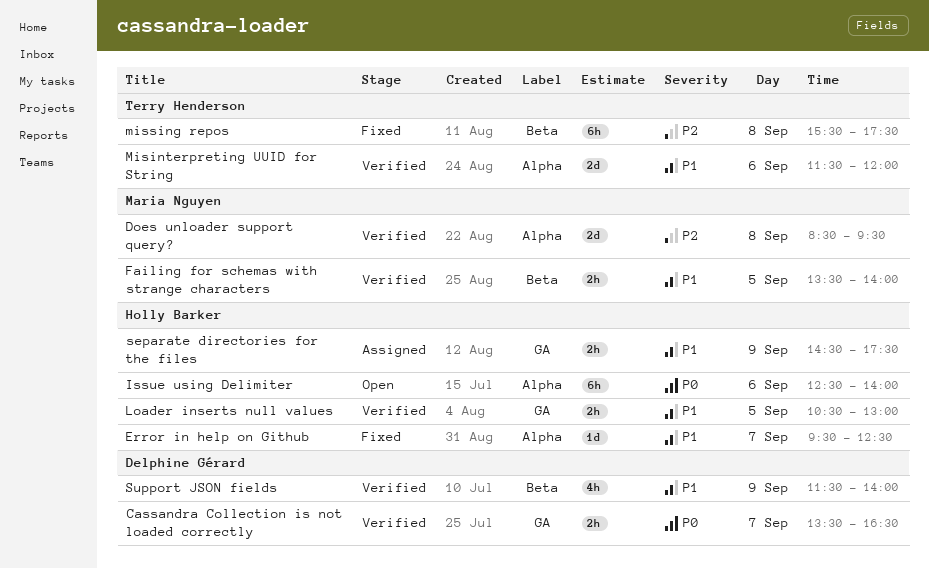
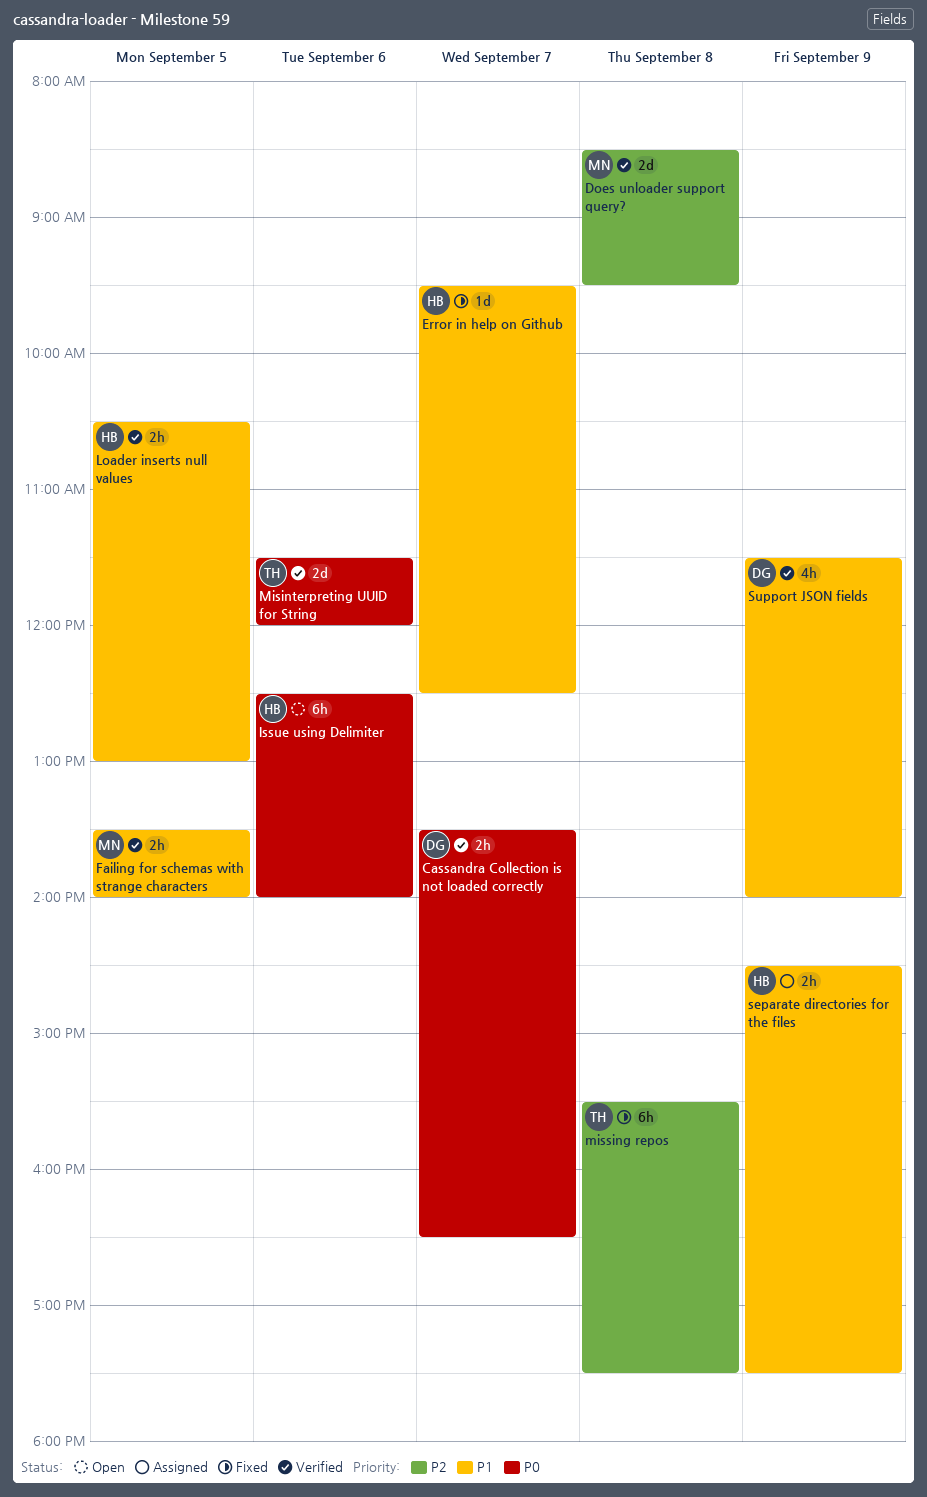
Misinterpreting UUID for String, priority: P1 -> P0

